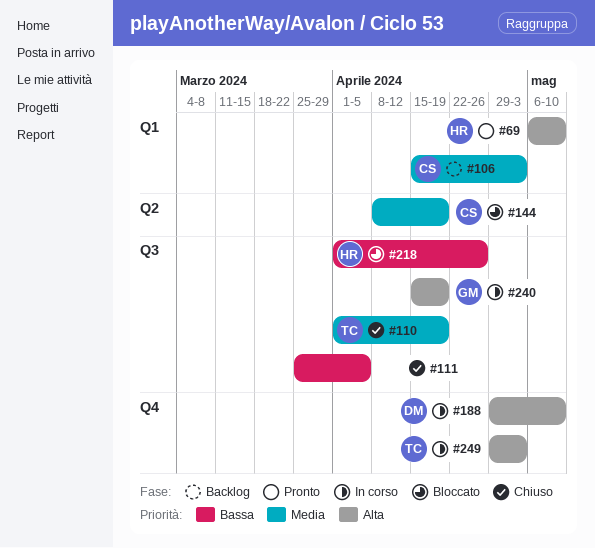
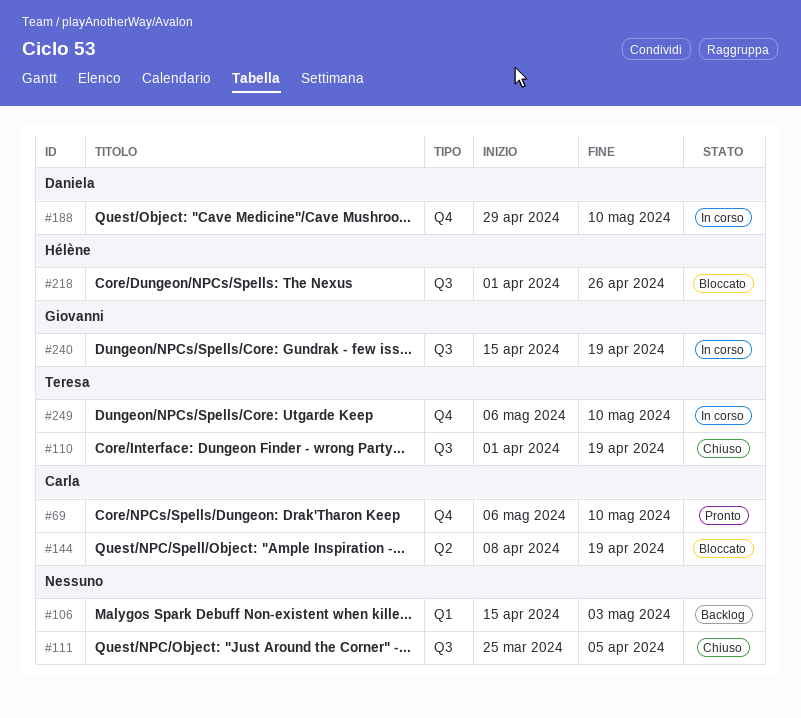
#69, owner: Hélène -> Carla
#69, label: Q1 -> Q4
#106, owner: Carla -> none
#249, start: Apr 29 -> May 6
#249, due: May 3 -> May 10

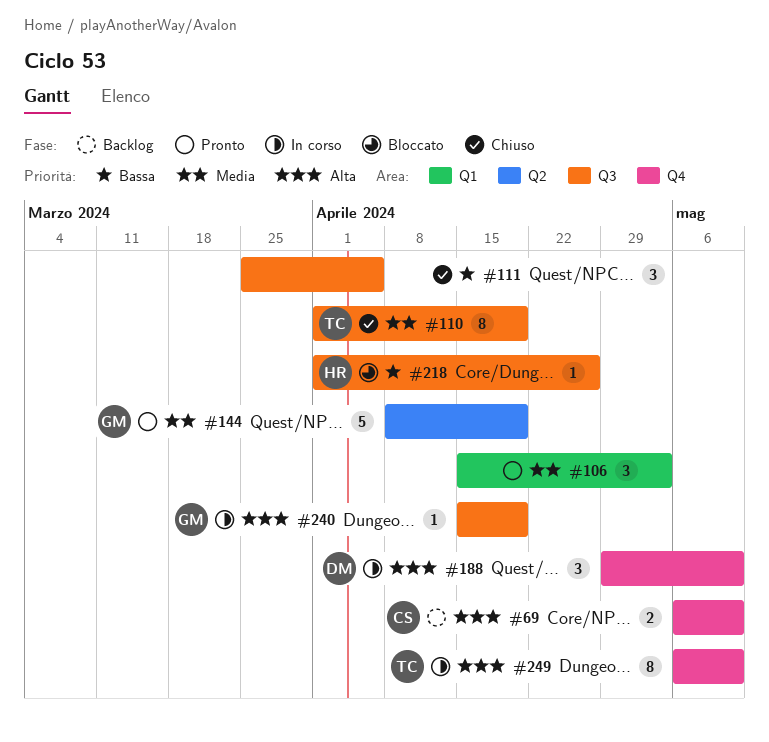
#69, status: Pronto -> Backlog
#106, status: Backlog -> Pronto
#144, status: Bloccato -> Pronto
#144, owner: Carla -> Giovanni

